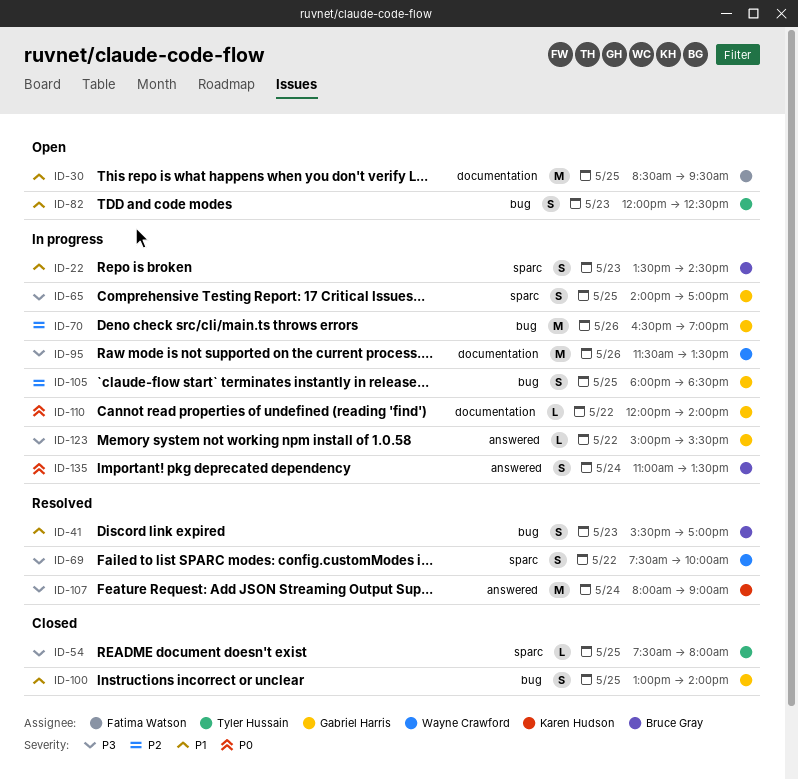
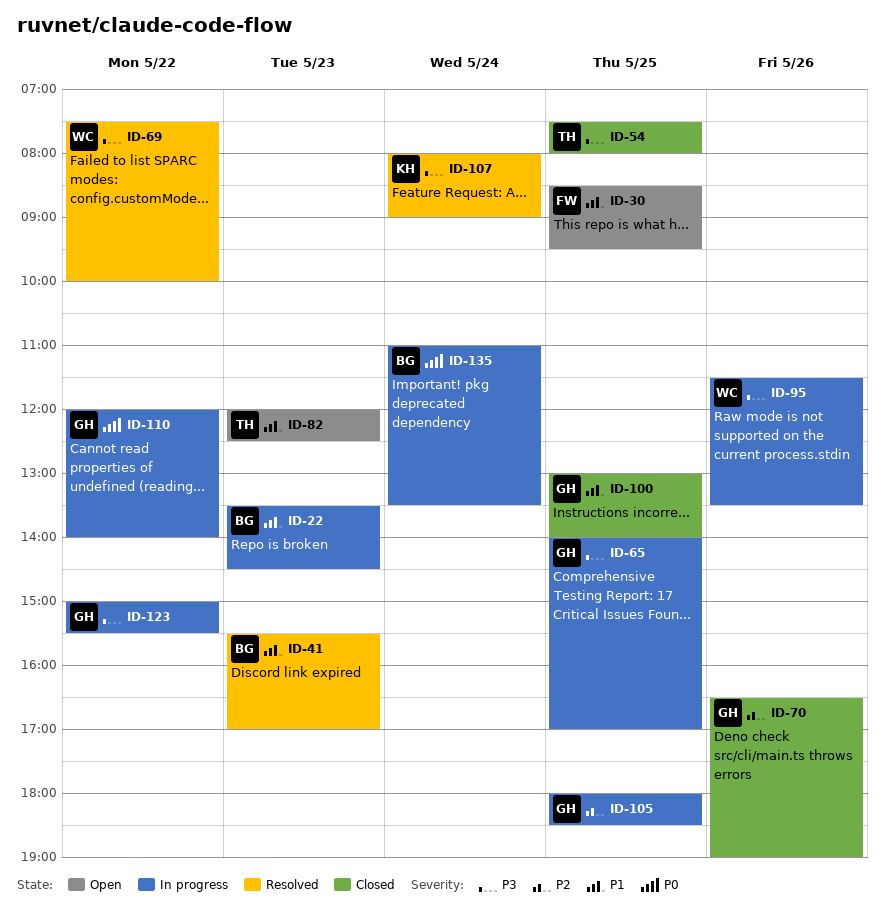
ID-70, status: In progress -> Closed

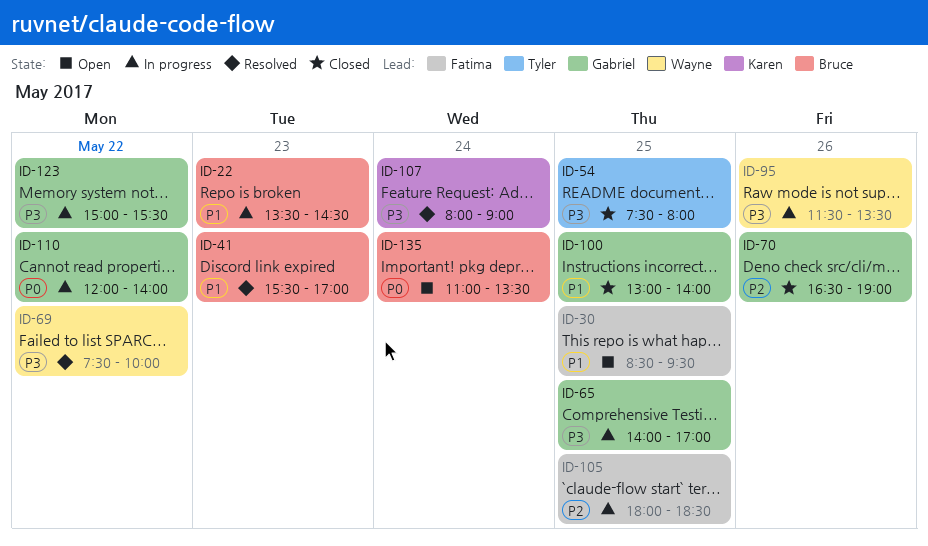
ID-82: present -> none
ID-105, owner: Gabriel -> Fatima
ID-135, status: In progress -> Open

